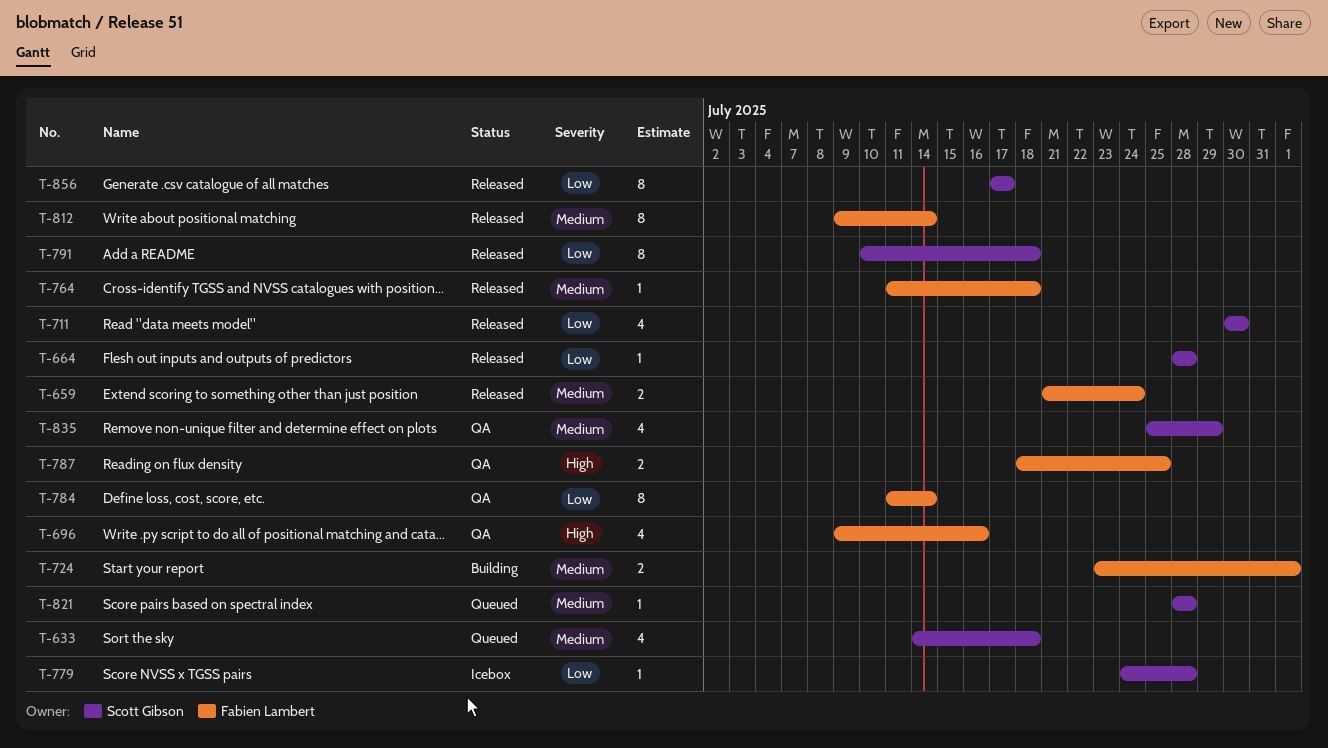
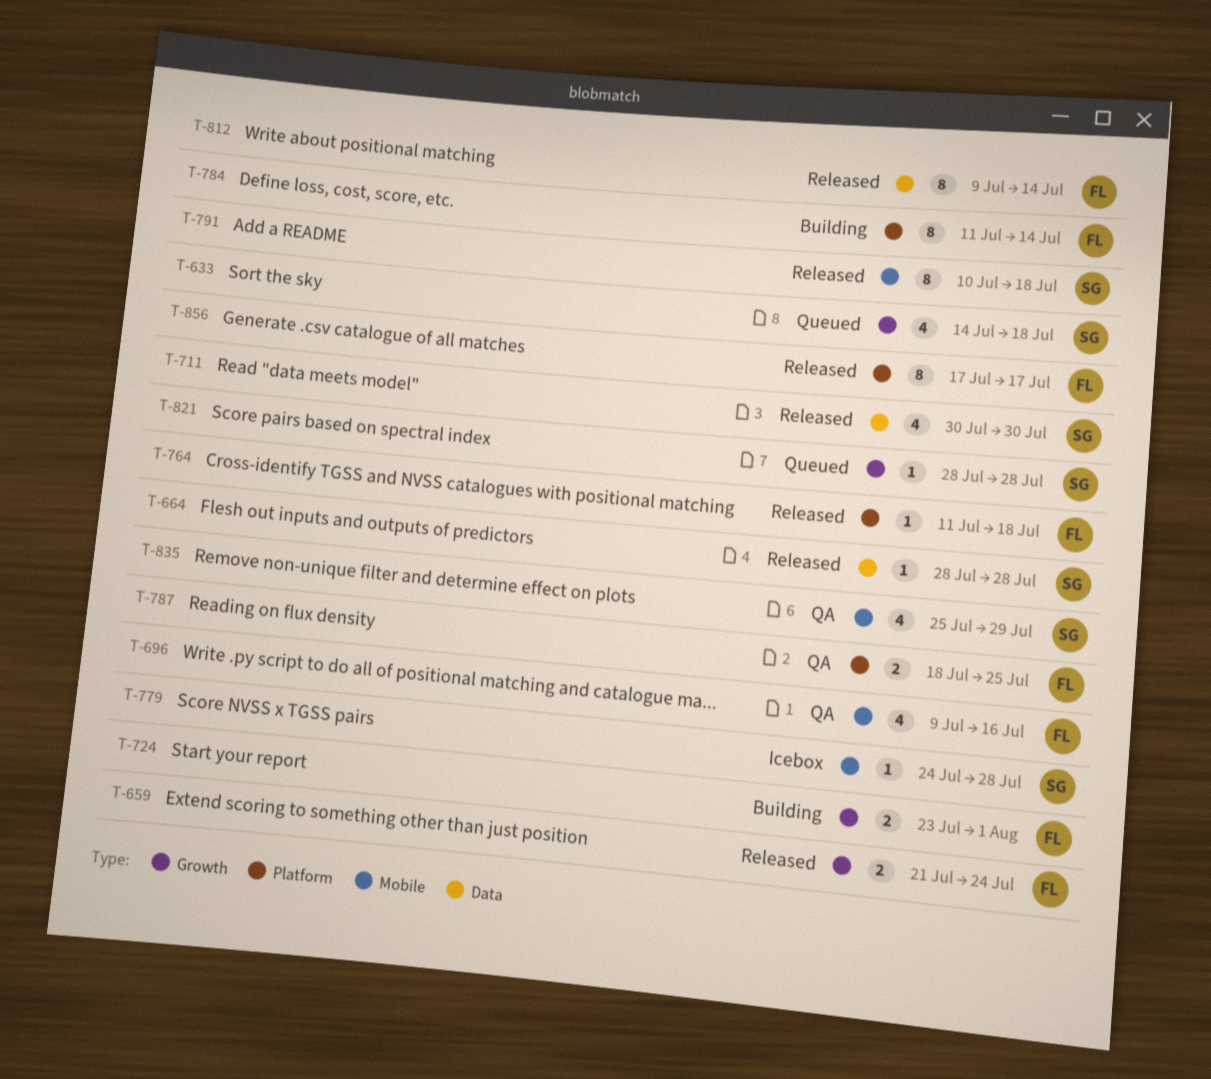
T-784, status: QA -> Building
T-856, owner: Scott Gibson -> Fabien Lambert

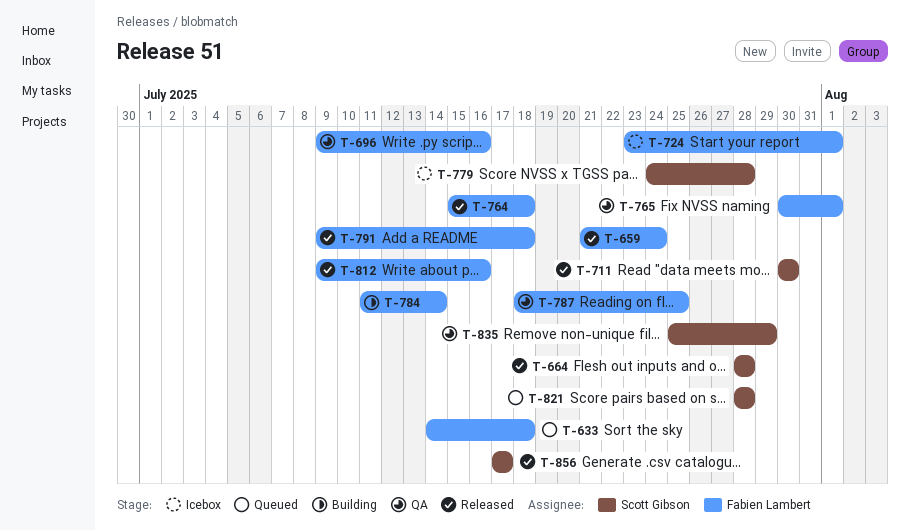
T-633, owner: Scott Gibson -> Fabien Lambert
T-724, status: Building -> Icebox
T-764, start: Jul 11 -> Jul 15
T-765: none -> present
T-791, owner: Scott Gibson -> Fabien Lambert
T-791, start: Jul 10 -> Jul 9
T-812, due: Jul 14 -> Jul 16
T-856, owner: Fabien Lambert -> Scott Gibson

